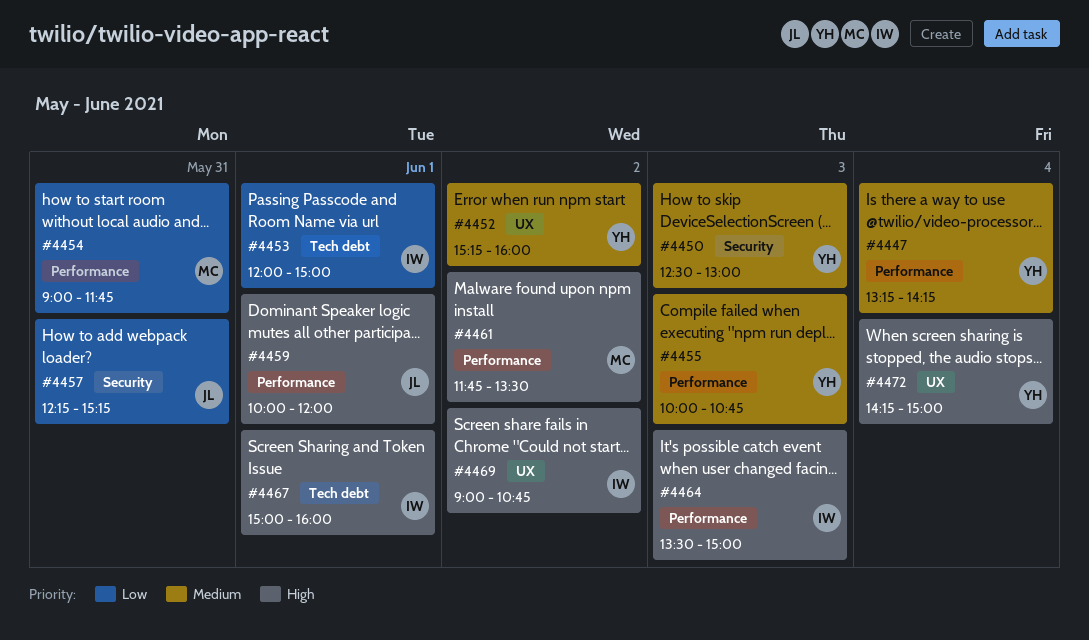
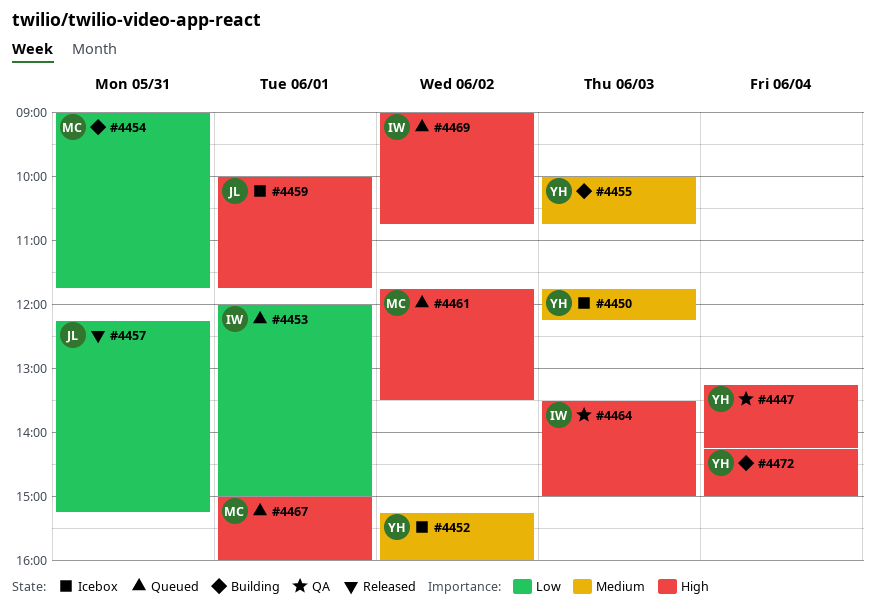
#4447, priority: Medium -> High
#4450, begins: 12:30 -> 11:45
#4450, ends: 13:00 -> 12:15
#4459, ends: 12:00 -> 11:45
#4467, owner: IW -> MC

